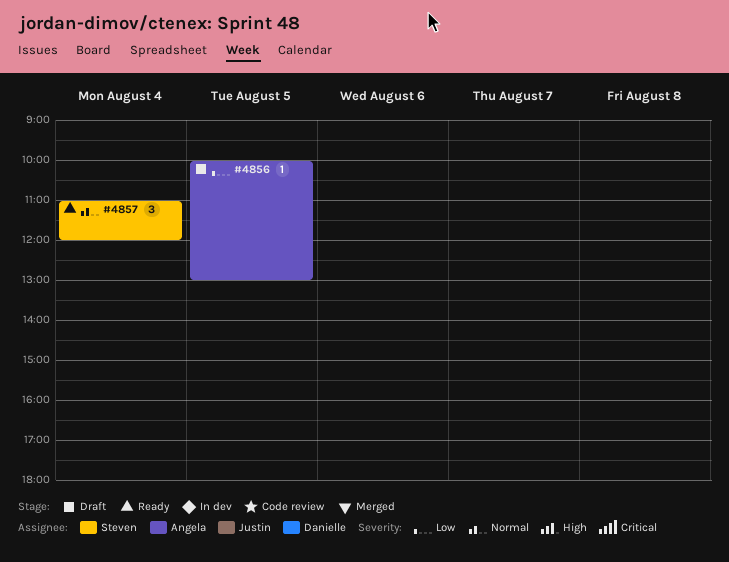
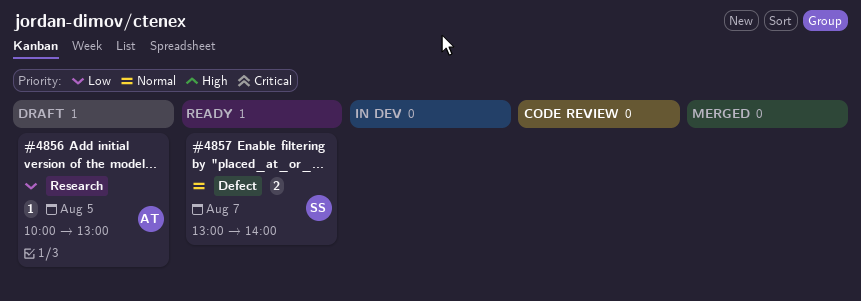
#4857, estimate: 3 -> 2
#4857, day: Aug 4 -> Aug 7
#4857, begins: 11:00 -> 13:00
#4857, ends: 12:00 -> 14:00

